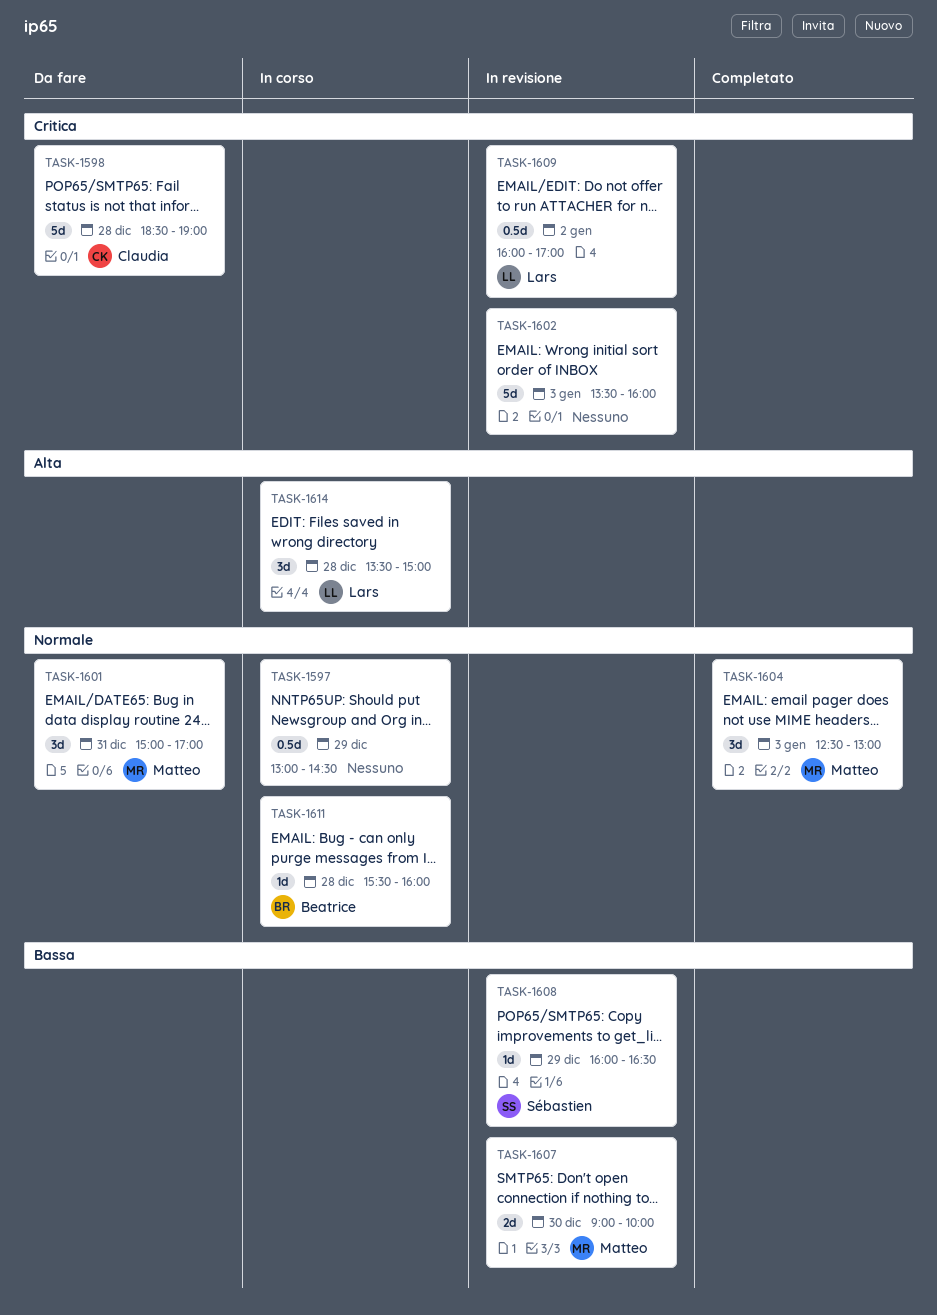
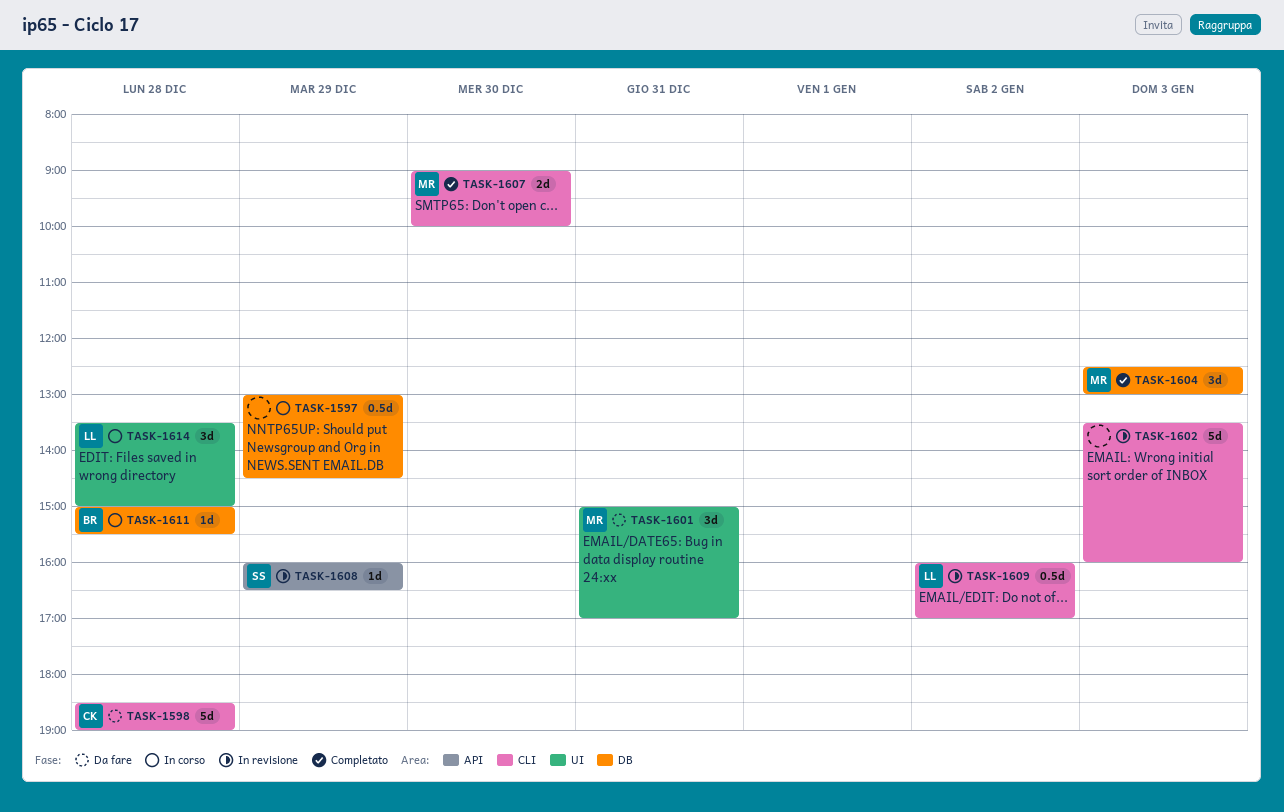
TASK-1607, status: In revisione -> Completato
TASK-1611, begins: 15:30 -> 15:00
TASK-1611, ends: 16:00 -> 15:30

